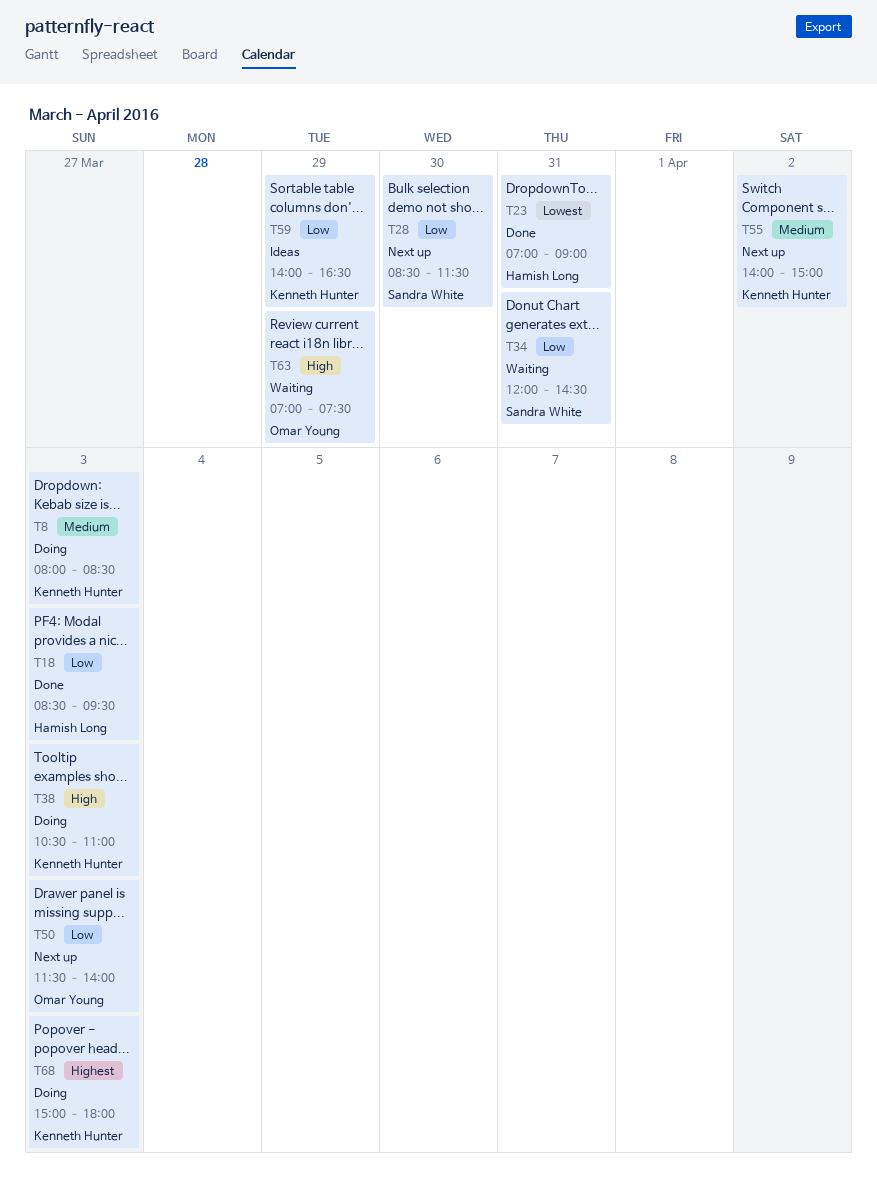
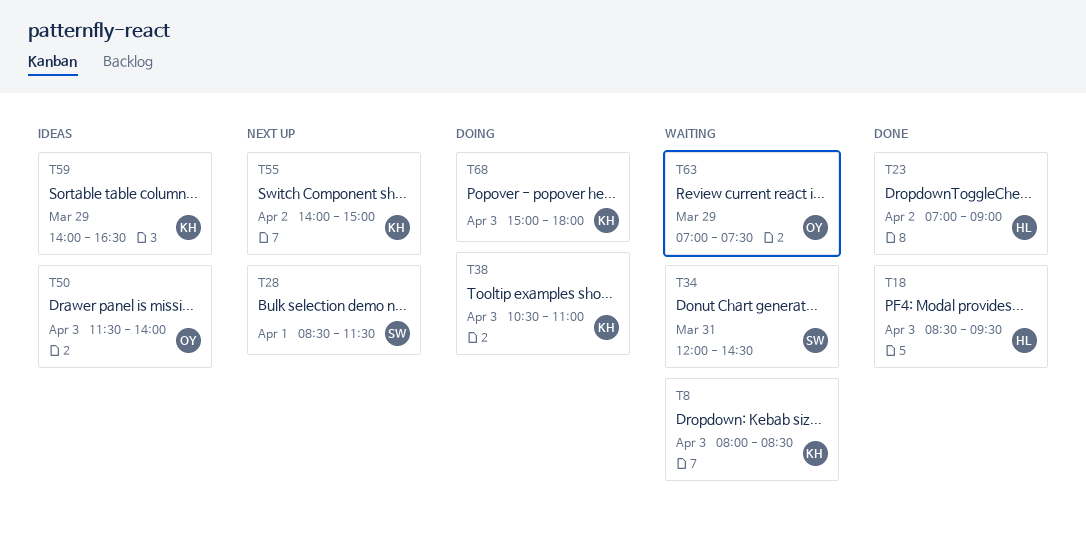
T8, status: Doing -> Waiting
T23, day: Mar 31 -> Apr 2
T28, day: Mar 30 -> Apr 1
T50, status: Next up -> Ideas

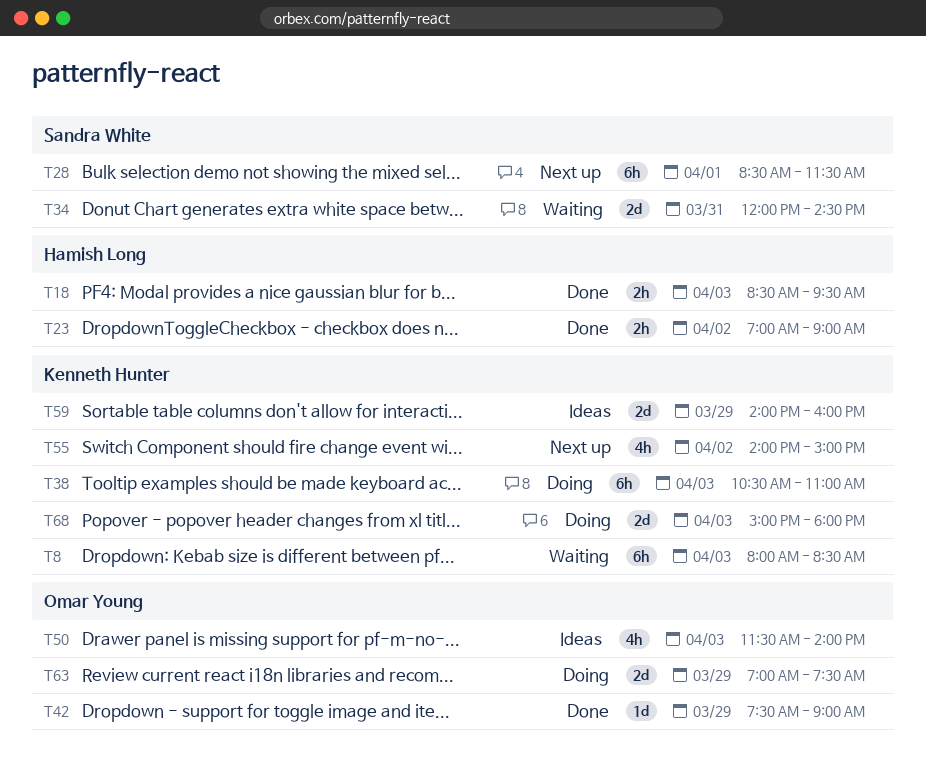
T42: none -> present
T59, ends: 16:30 -> 16:00
T63, status: Waiting -> Doing

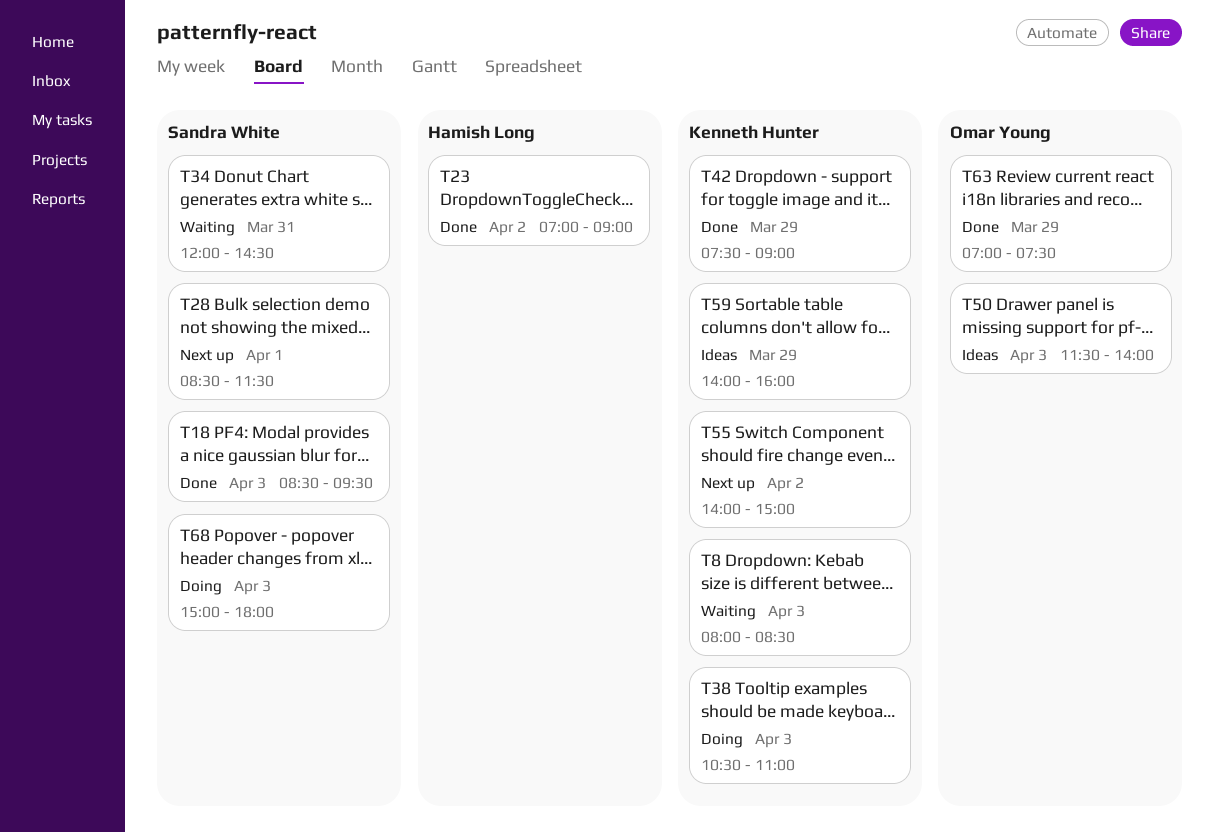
T18, owner: Hamish Long -> Sandra White
T42, owner: Omar Young -> Kenneth Hunter
T63, status: Doing -> Done
T68, owner: Kenneth Hunter -> Sandra White

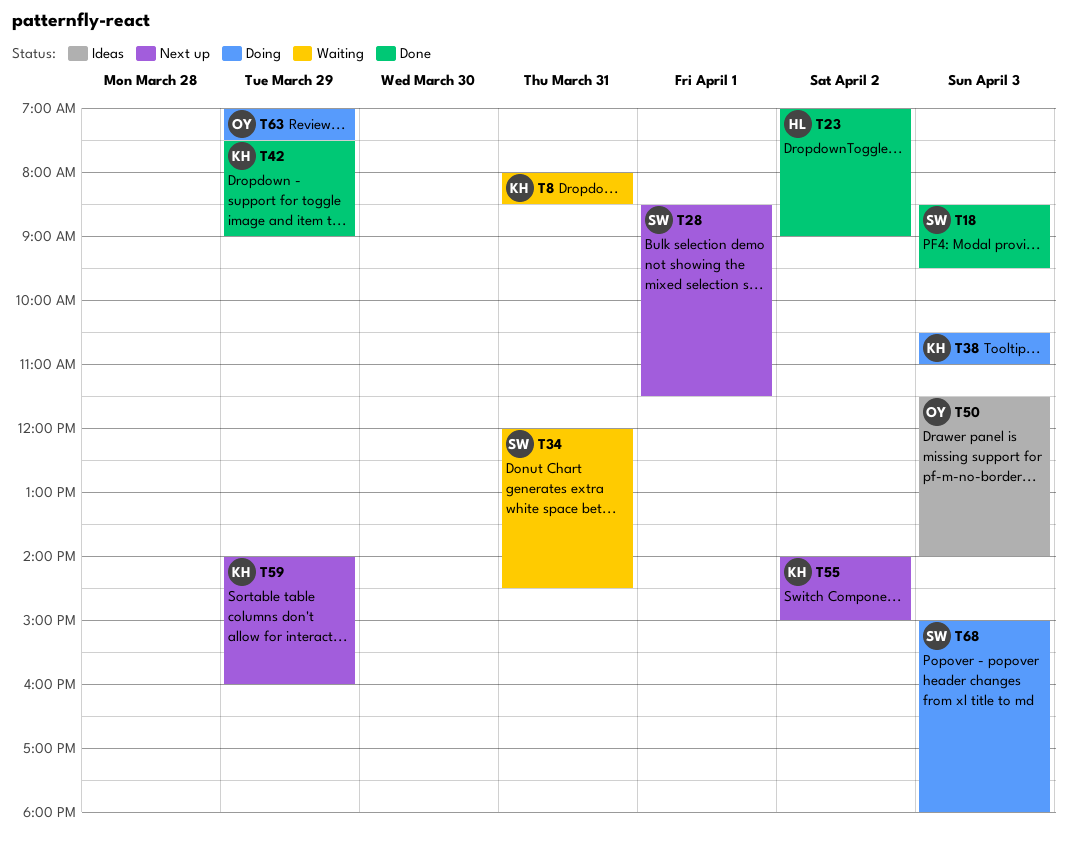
T8, day: Apr 3 -> Mar 31
T59, status: Ideas -> Next up
T63, status: Done -> Doing

